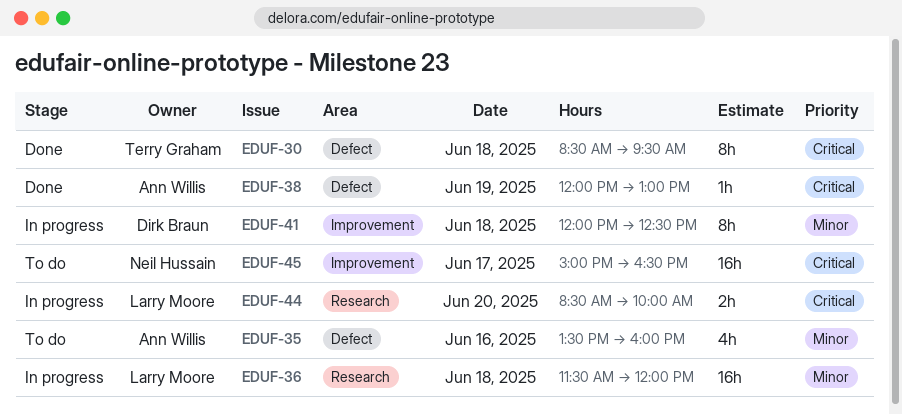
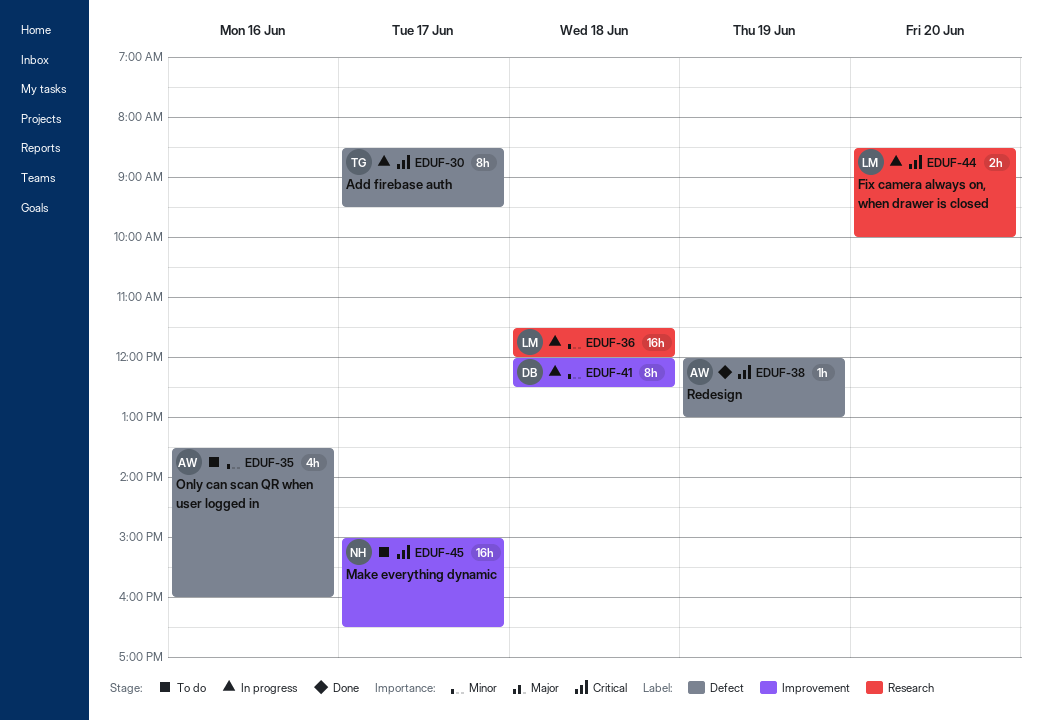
EDUF-30, status: Done -> In progress
EDUF-30, day: Jun 18 -> Jun 17

